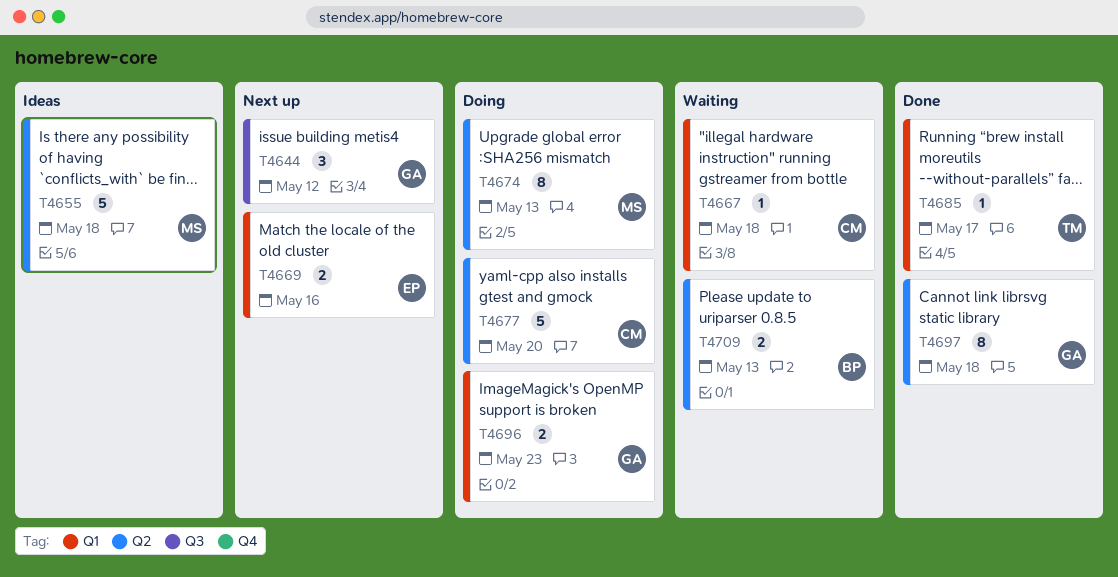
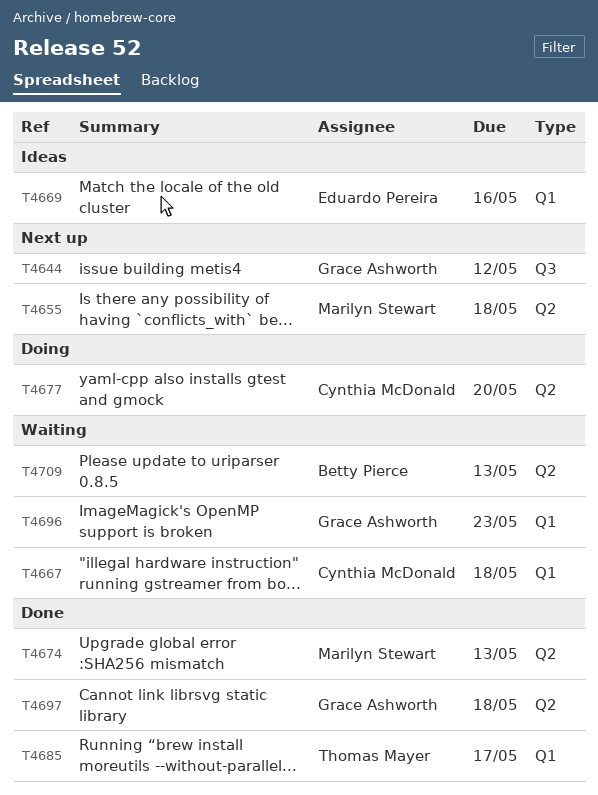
T4655, status: Ideas -> Next up
T4669, status: Next up -> Ideas
T4674, status: Doing -> Done
T4696, status: Doing -> Waiting

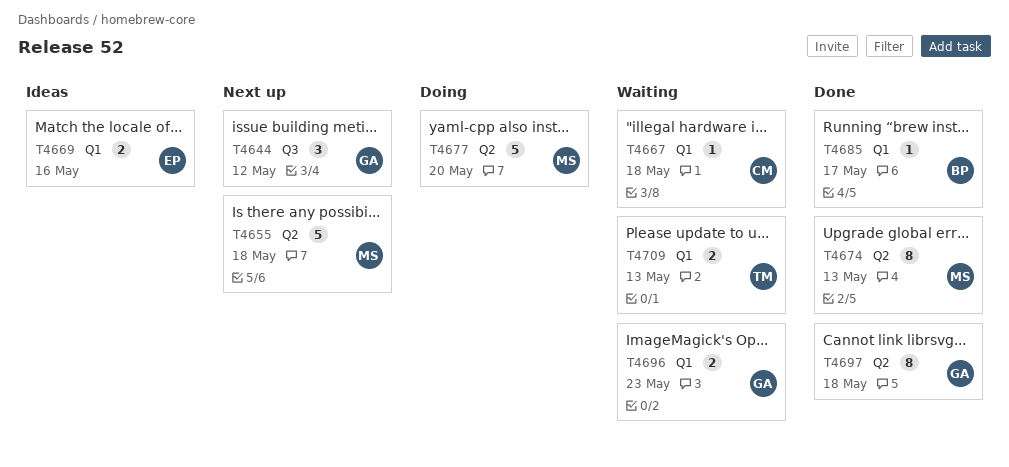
T4677, owner: Cynthia McDonald -> Marilyn Stewart
T4685, owner: Thomas Mayer -> Betty Pierce
T4709, owner: Betty Pierce -> Thomas Mayer
T4709, label: Q2 -> Q1

